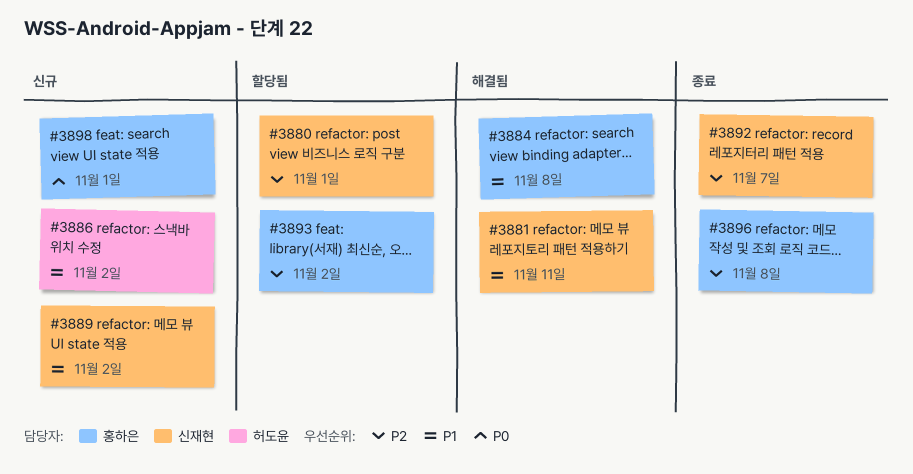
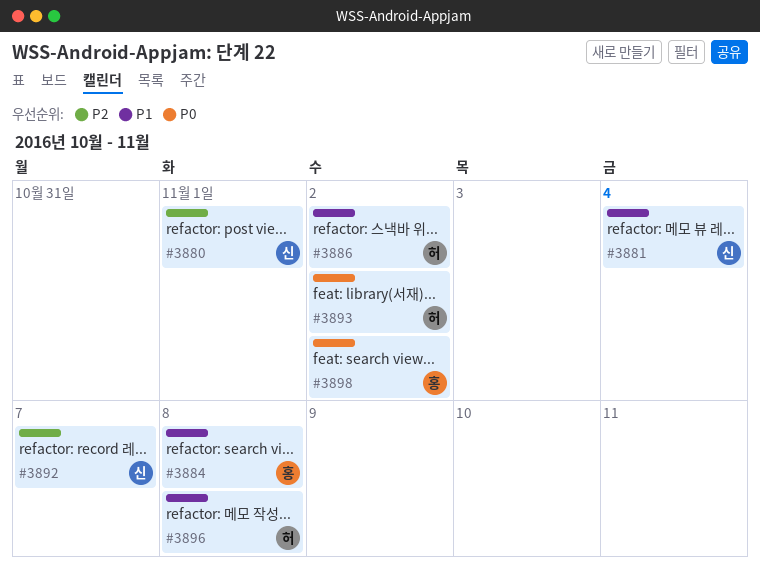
#3881, due: Nov 11 -> Nov 4
#3889: present -> none
#3893, owner: 홍하은 -> 허도윤
#3893, priority: P2 -> P0
#3896, owner: 홍하은 -> 허도윤
#3896, priority: P2 -> P1
#3898, due: Nov 1 -> Nov 2

